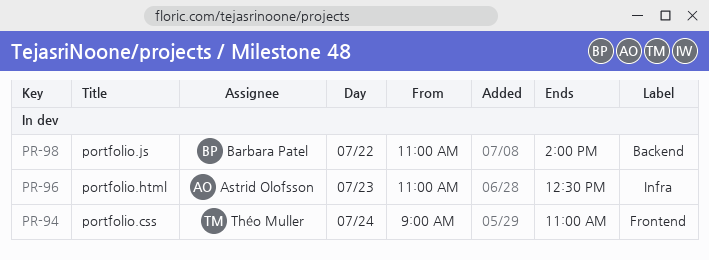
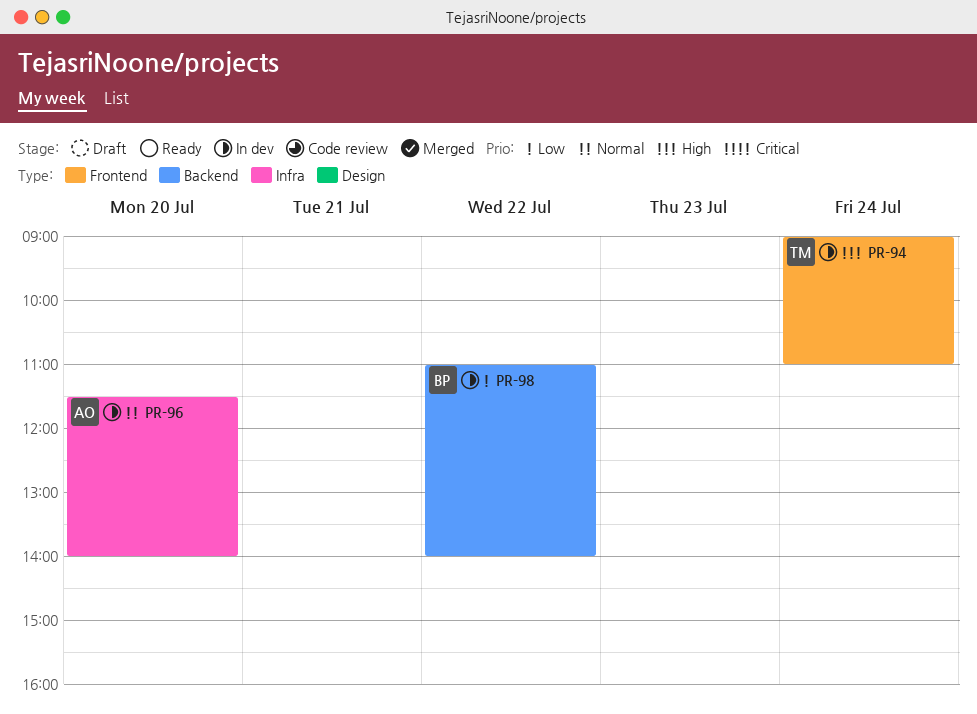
PR-96, day: Jul 23 -> Jul 20
PR-96, begins: 11:00 -> 11:30
PR-96, ends: 12:30 -> 14:00

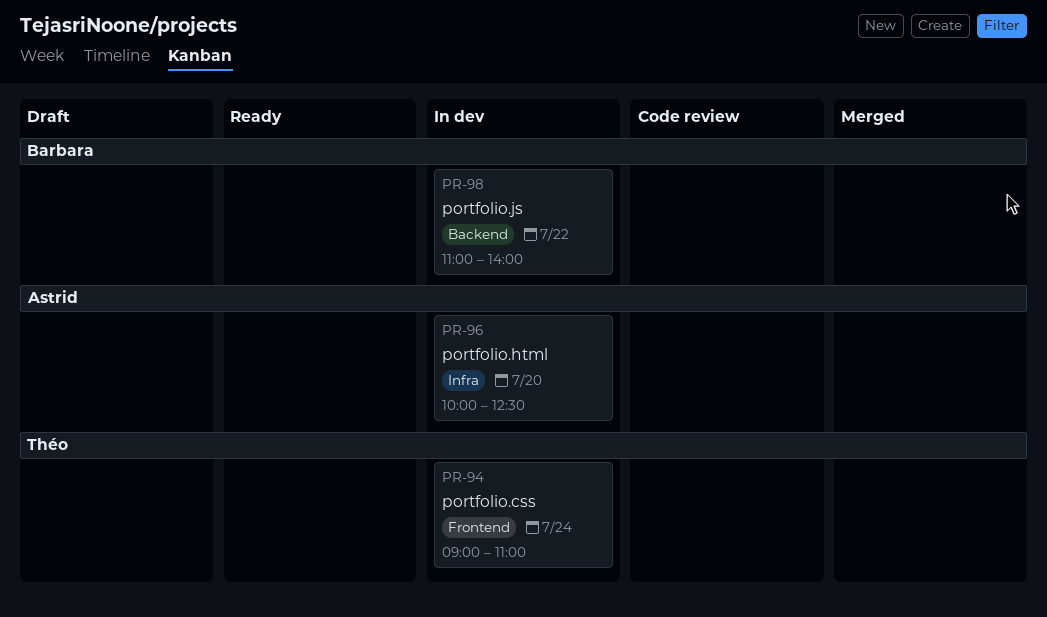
PR-96, begins: 11:30 -> 10:00
PR-96, ends: 14:00 -> 12:30

